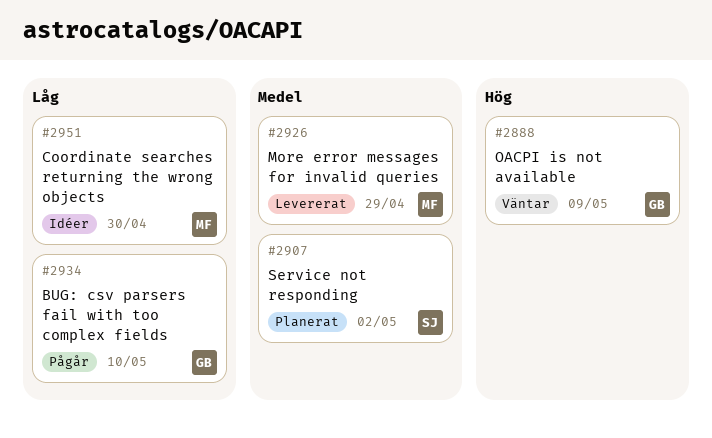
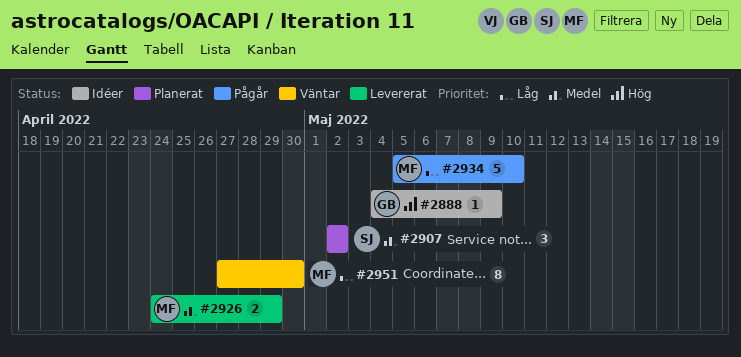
#2888, status: Väntar -> Idéer
#2934, owner: GB -> MF
#2951, status: Idéer -> Väntar

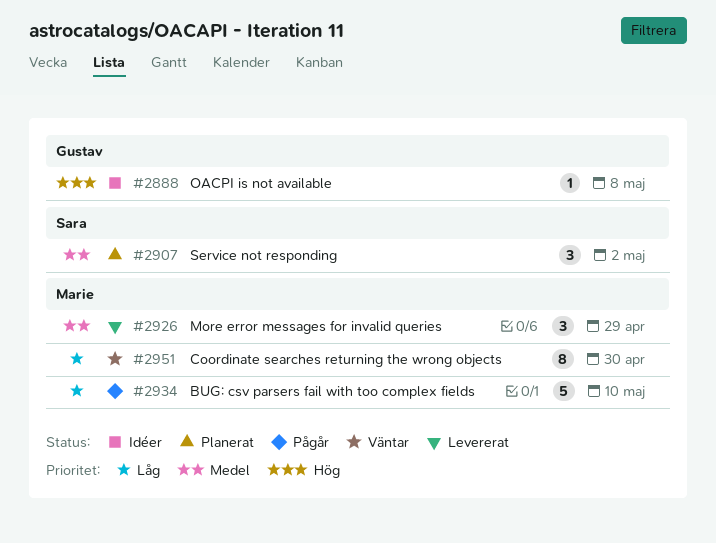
#2888, due: May 9 -> May 8
#2926, estimate: 2 -> 3

